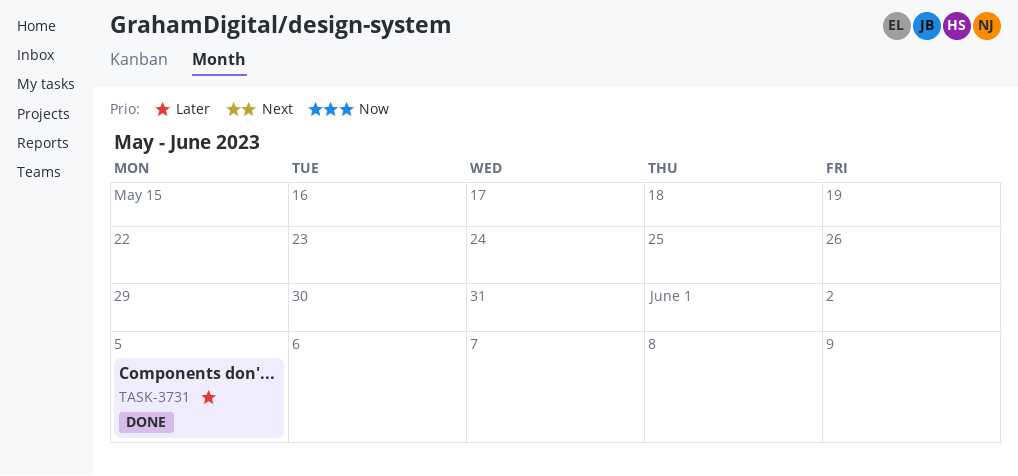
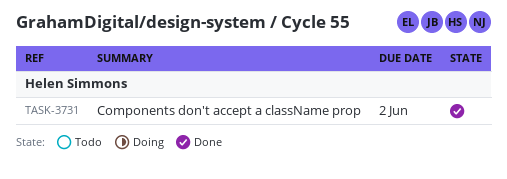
TASK-3731, due: Jun 5 -> Jun 2

